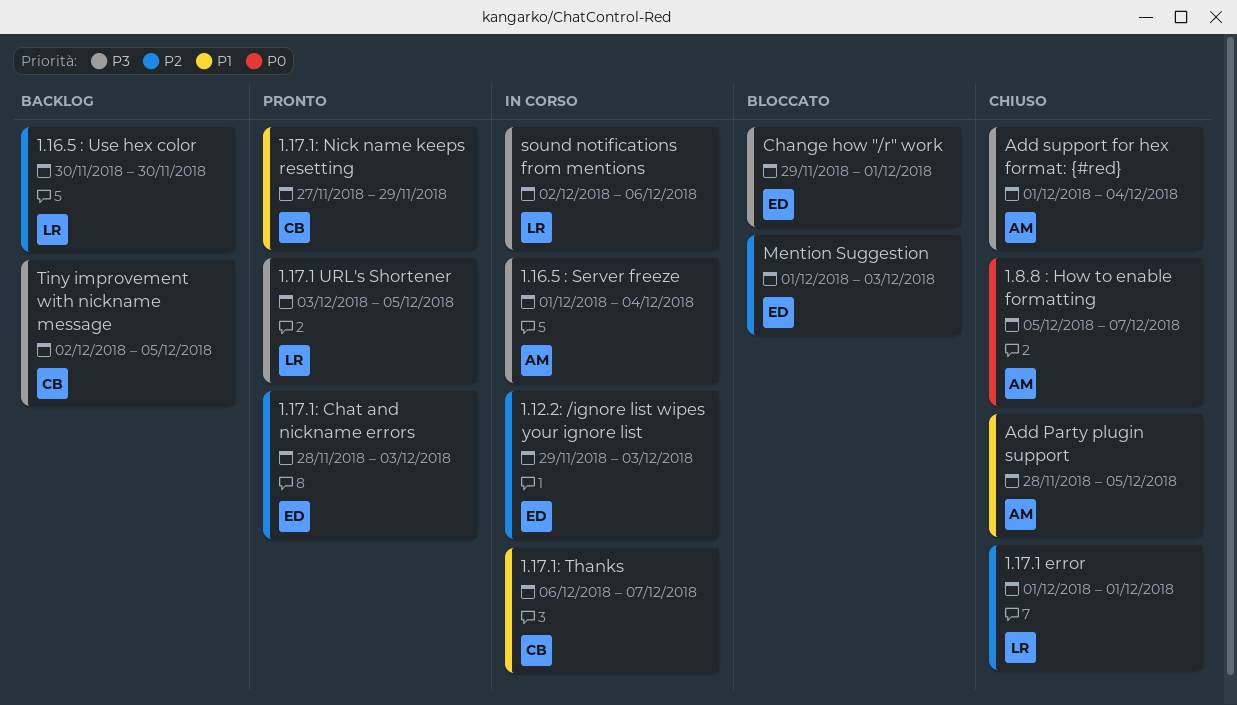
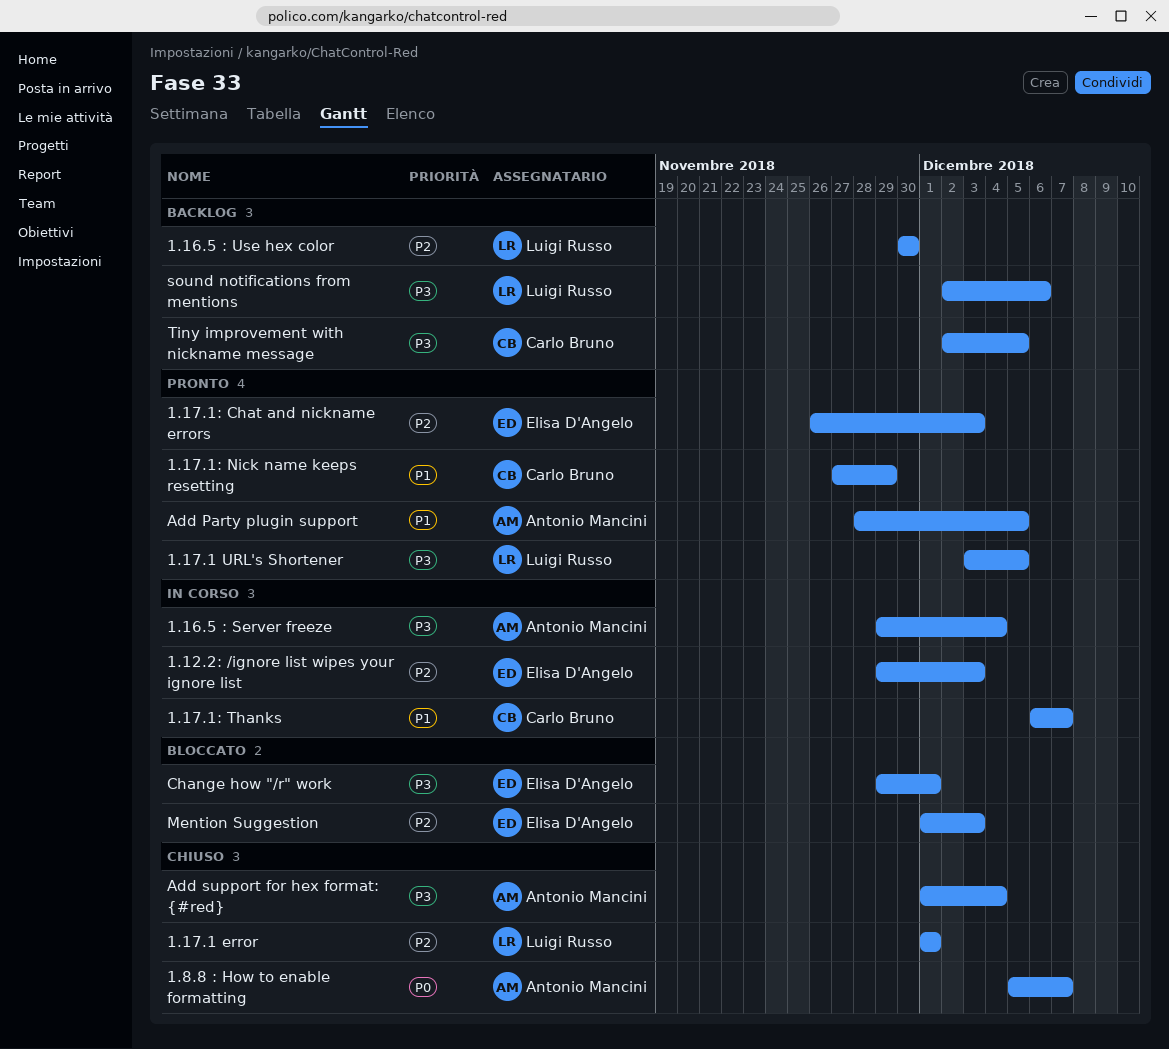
1.16.5 : Server freeze, start: Dec 1 -> Nov 29
1.17.1: Chat and nickname errors, start: Nov 28 -> Nov 26
Add Party plugin support, status: Chiuso -> Pronto
sound notifications from mentions, status: In corso -> Backlog

